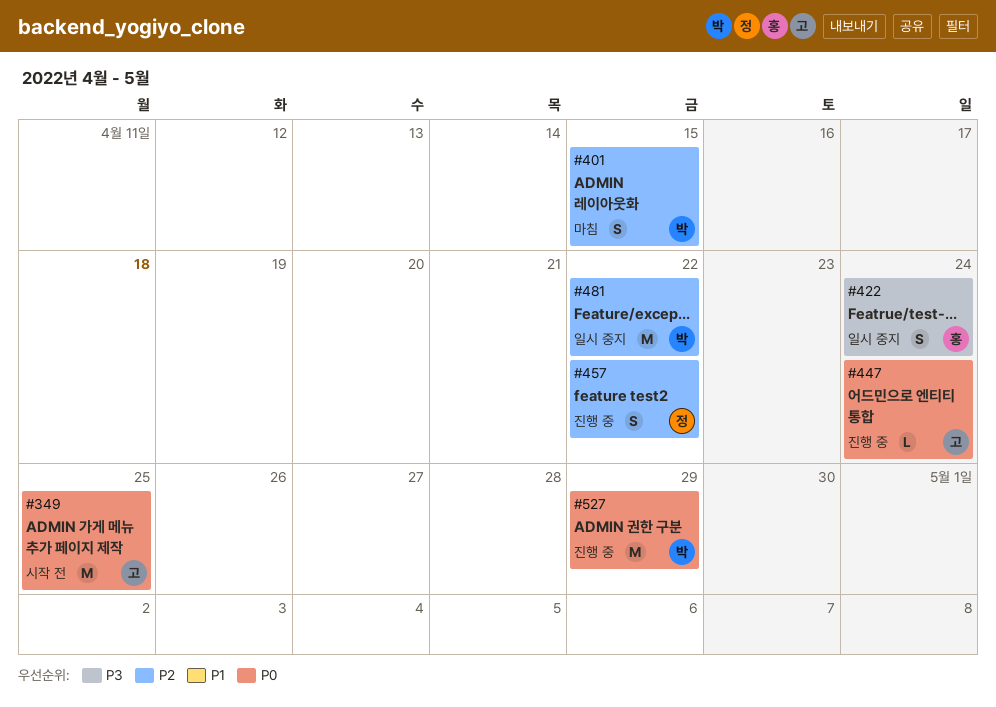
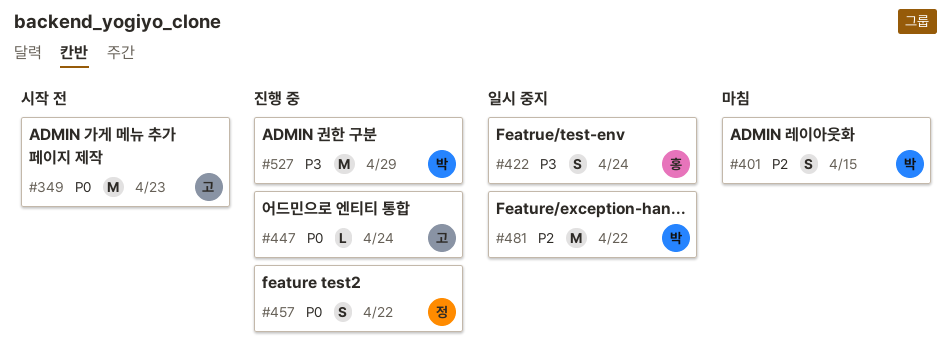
#349, due: Apr 25 -> Apr 23
#457, priority: P2 -> P0
#527, priority: P0 -> P3

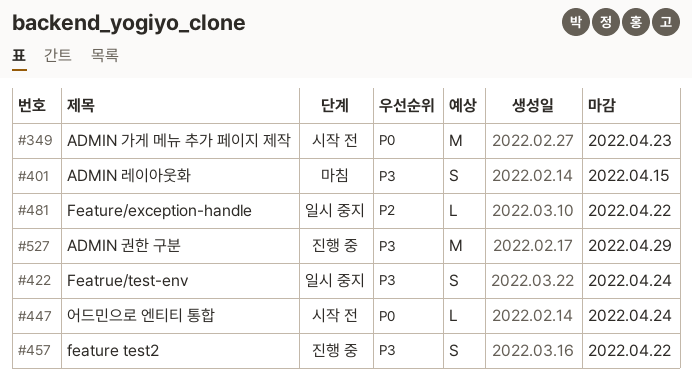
#401, priority: P2 -> P3
#447, status: 진행 중 -> 시작 전
#457, priority: P0 -> P3
#481, estimate: M -> L

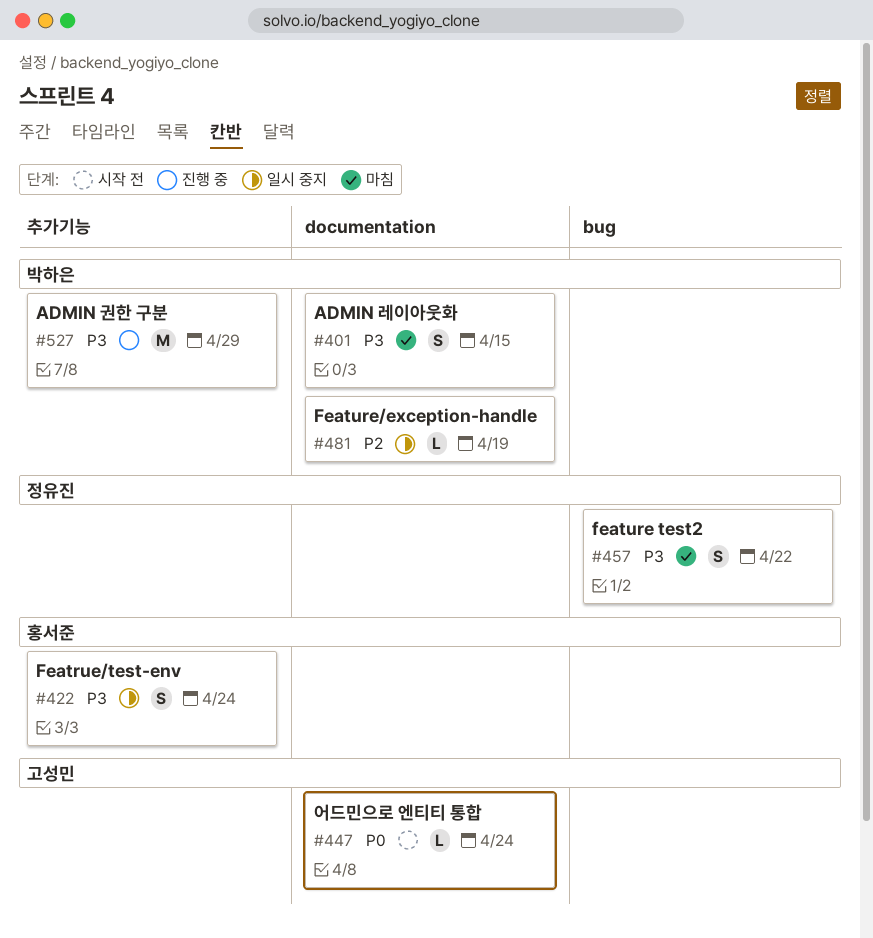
#349: present -> none
#457, status: 진행 중 -> 마침
#481, due: Apr 22 -> Apr 19

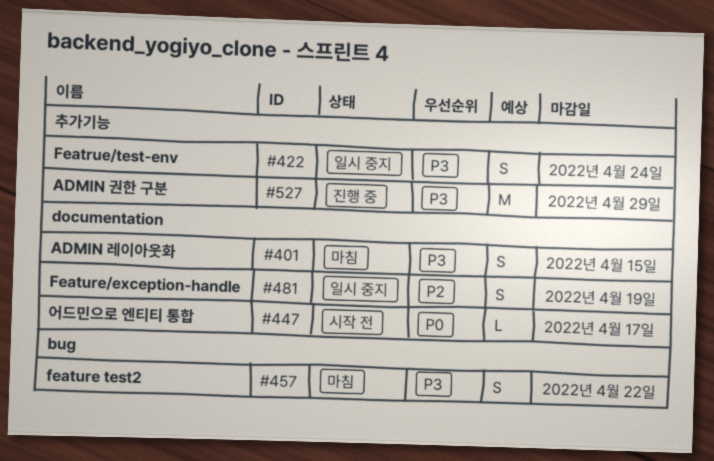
#447, due: Apr 24 -> Apr 17
#481, estimate: L -> S

